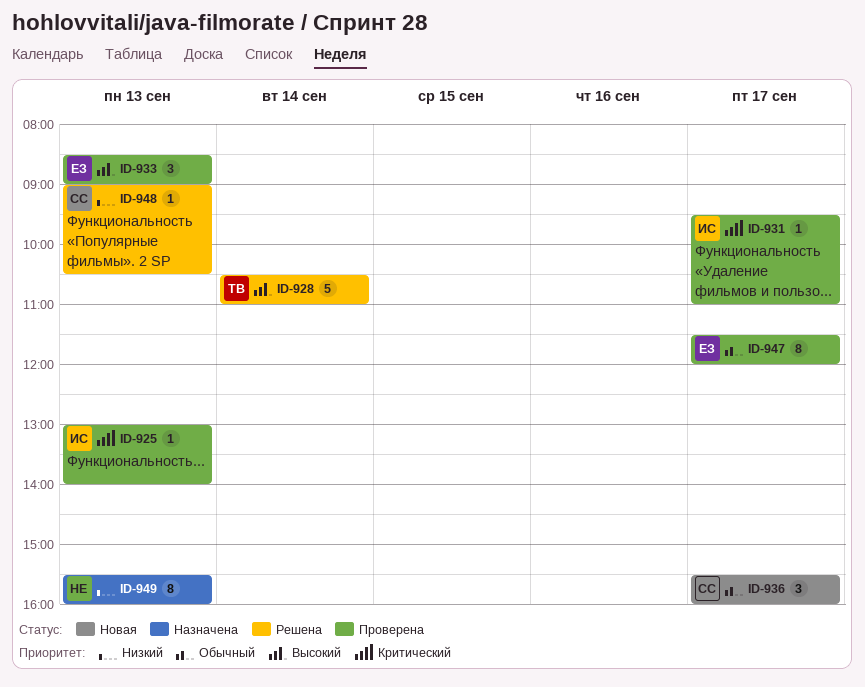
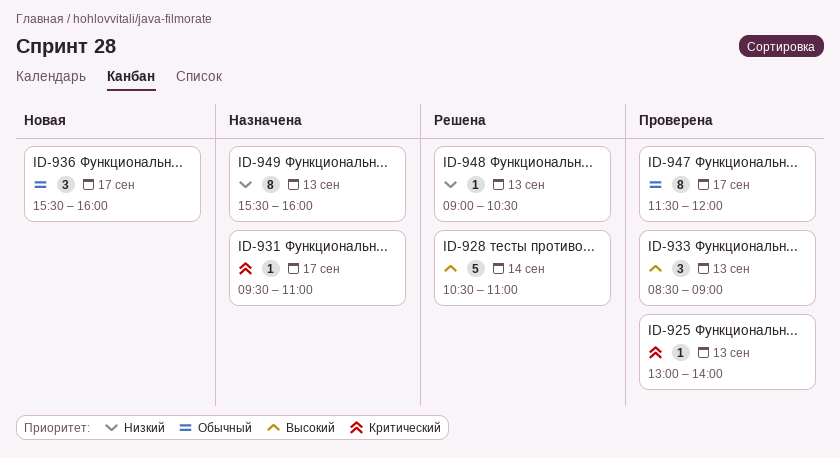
ID-931, status: Проверена -> Назначена

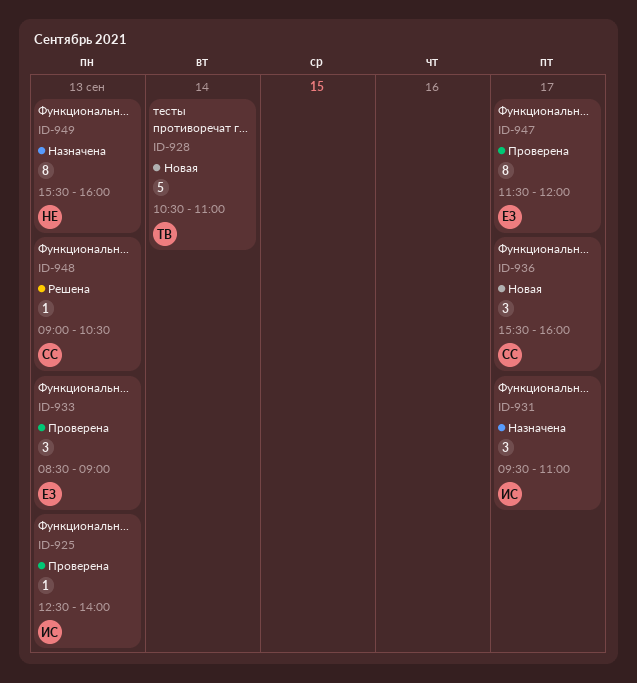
ID-925, begins: 13:00 -> 12:30
ID-928, status: Решена -> Новая
ID-931, estimate: 1 -> 3

